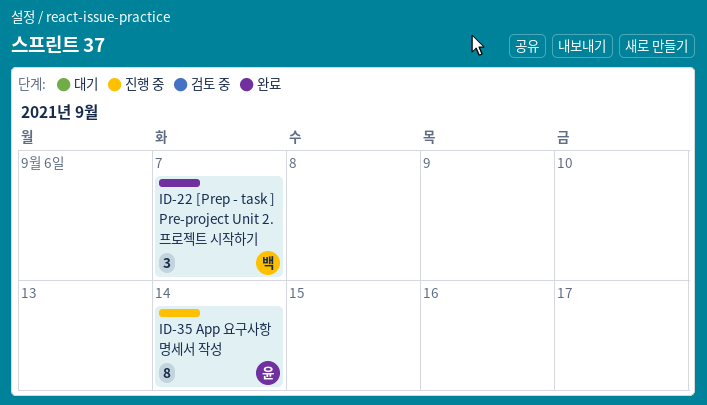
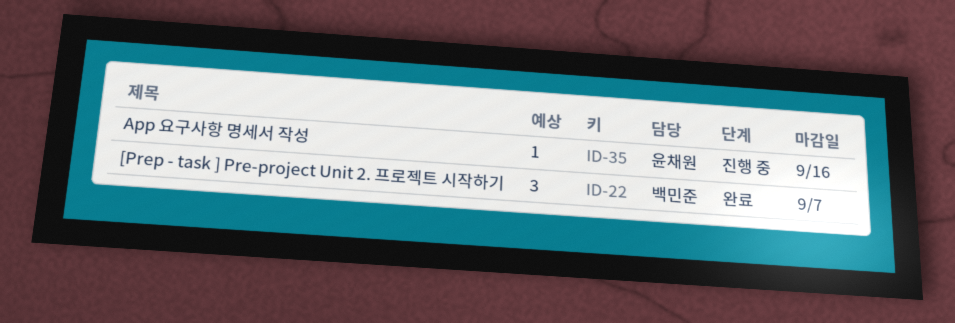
ID-35, estimate: 8 -> 1
ID-35, due: Sep 14 -> Sep 16

